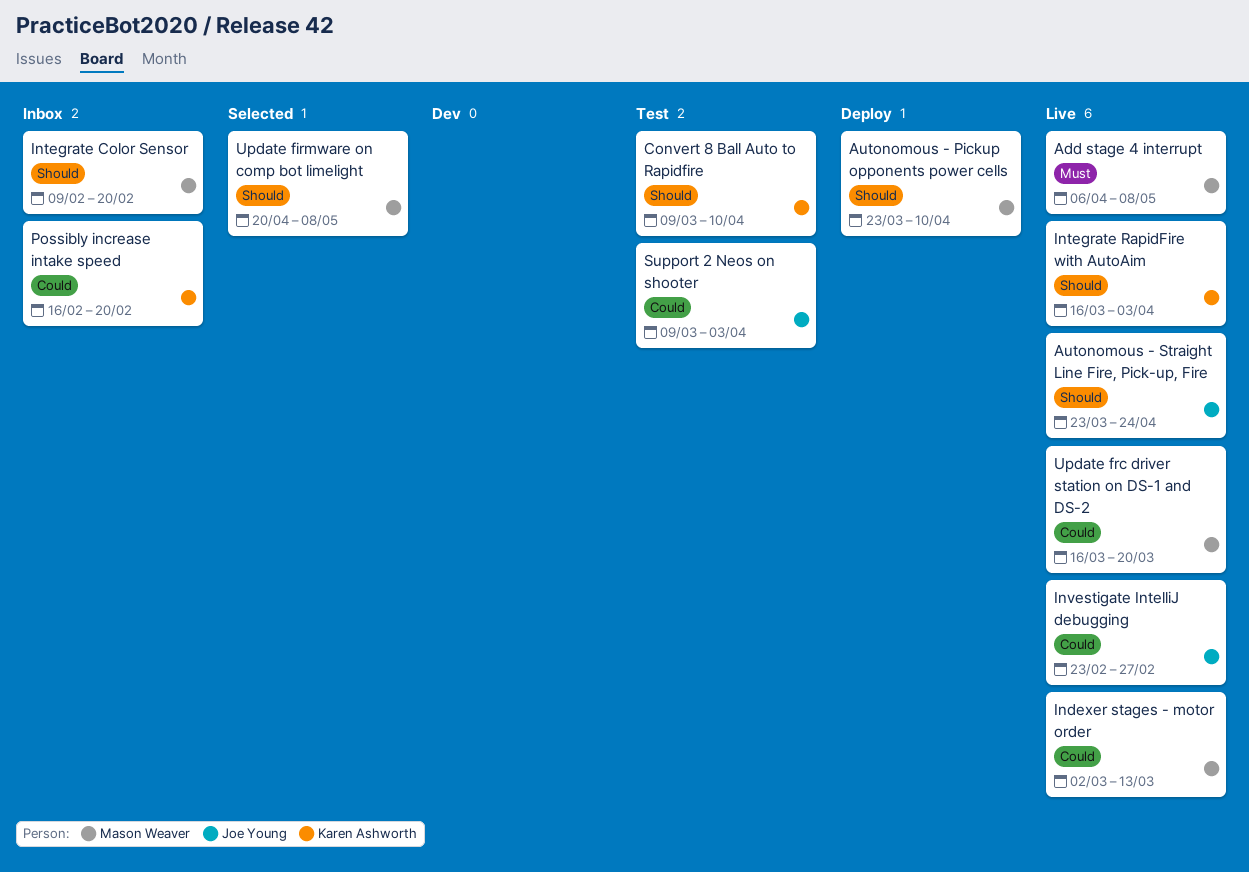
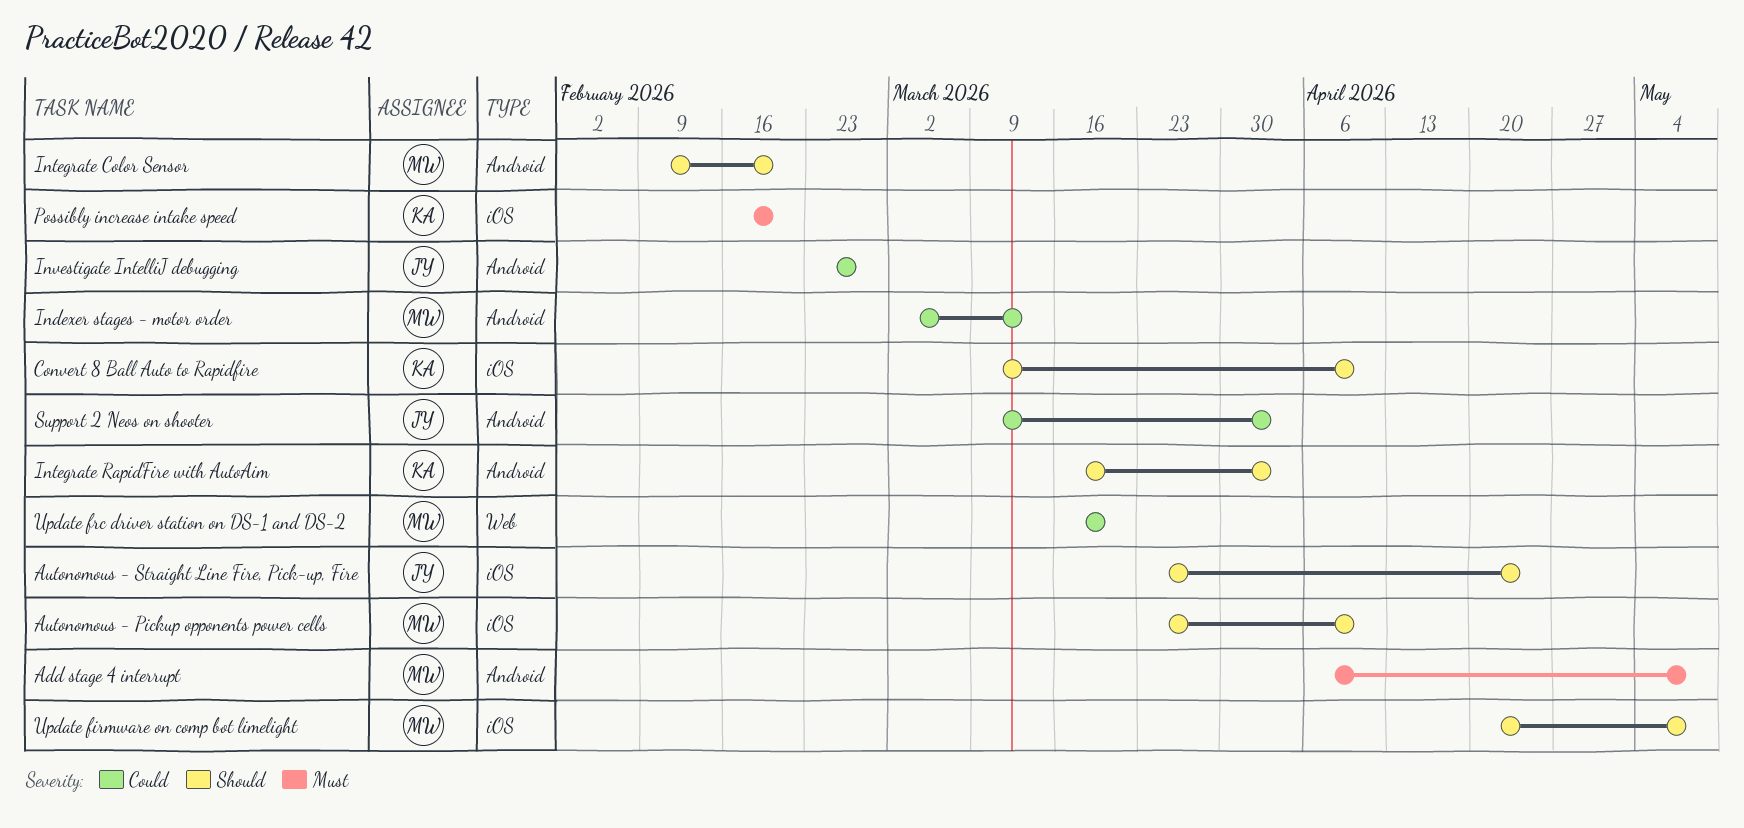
Possibly increase intake speed, priority: Could -> Must

